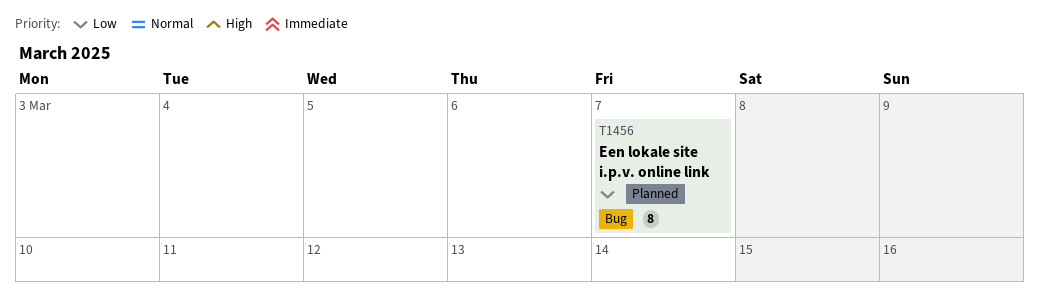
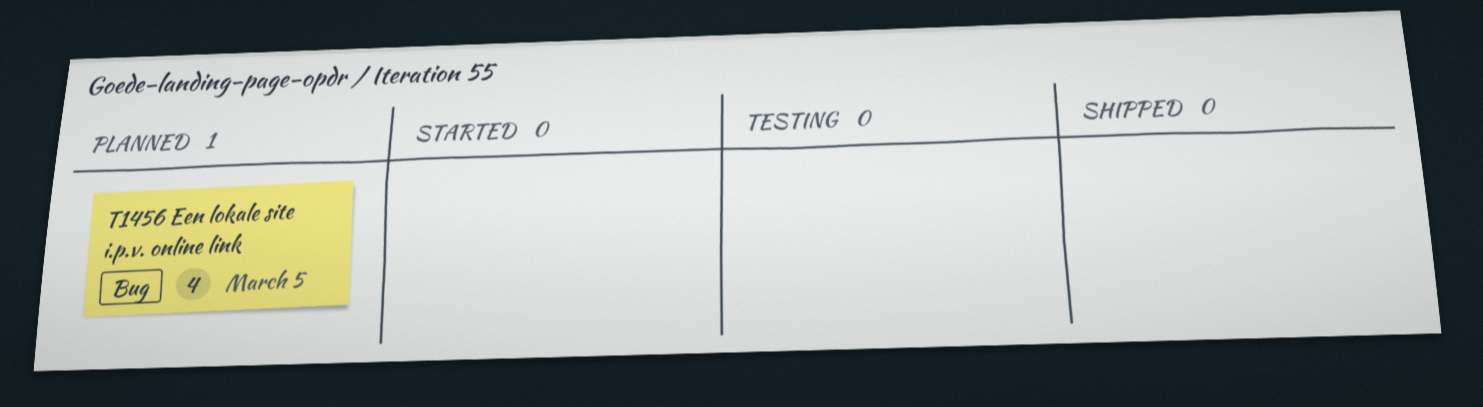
T1456, estimate: 8 -> 4
T1456, due: Mar 7 -> Mar 5

